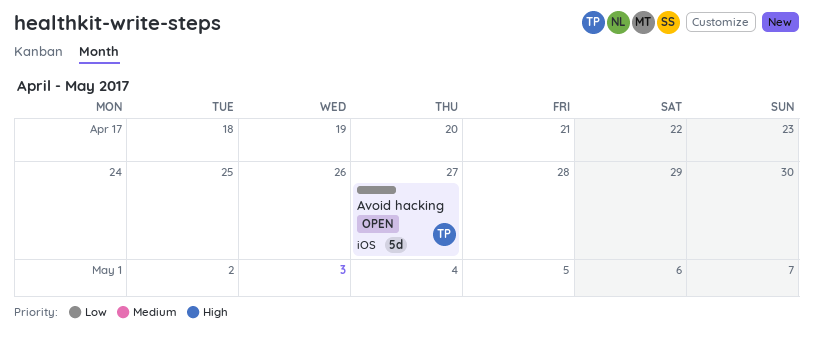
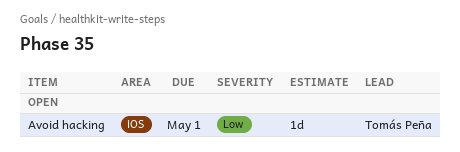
Avoid hacking, estimate: 5d -> 1d
Avoid hacking, due: Apr 27 -> May 1

